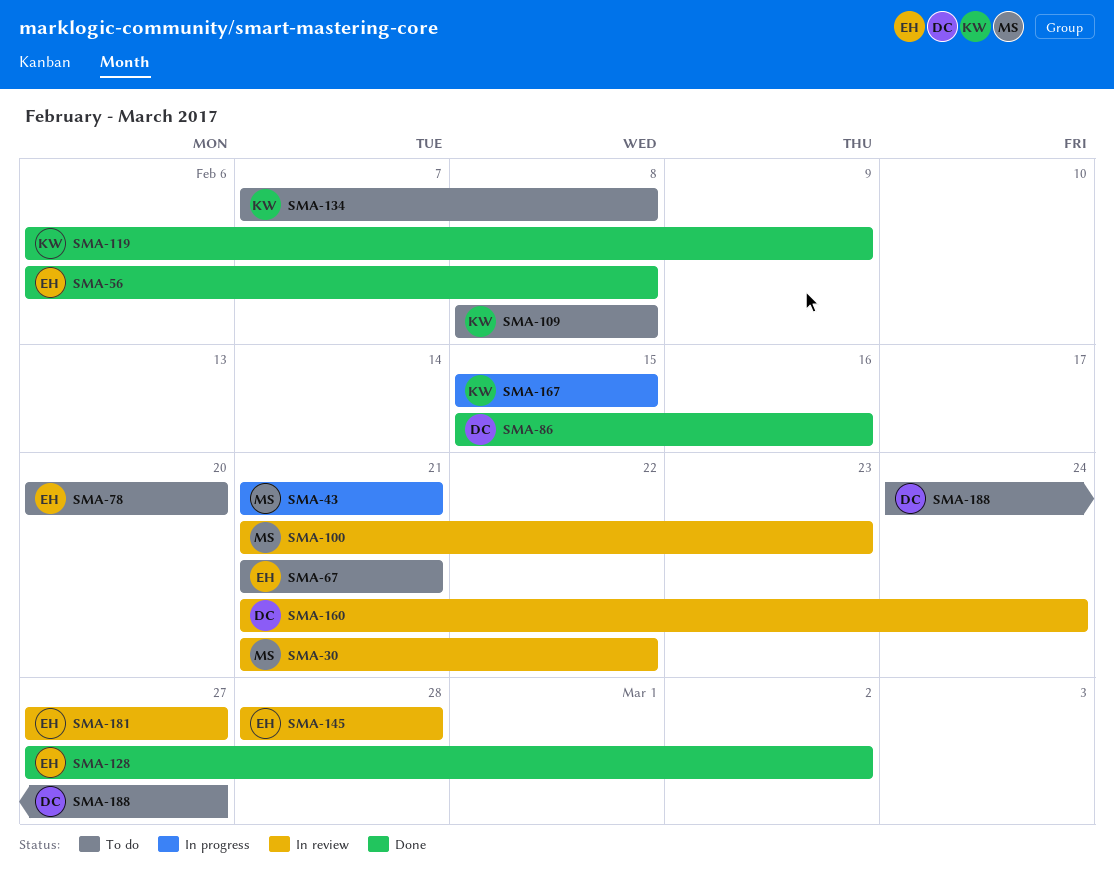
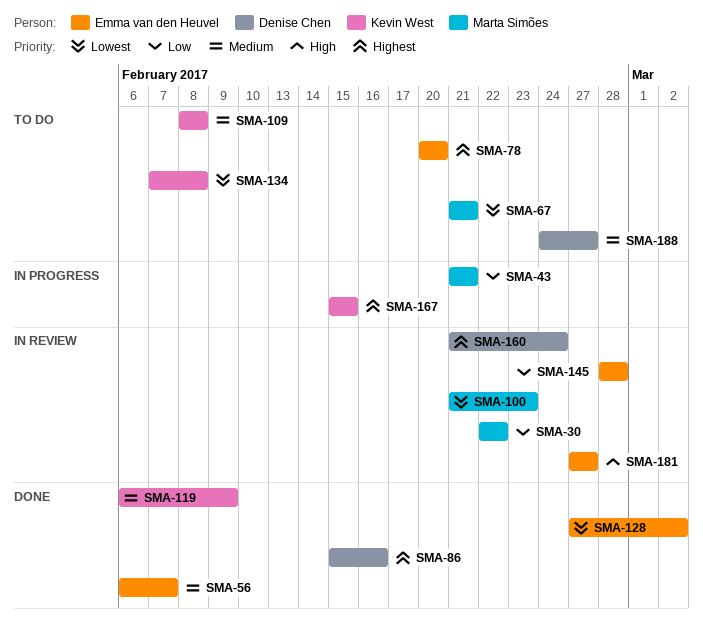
SMA-30, start: Feb 21 -> Feb 22
SMA-56, due: Feb 8 -> Feb 7
SMA-67, owner: Emma van den Heuvel -> Marta Simões

